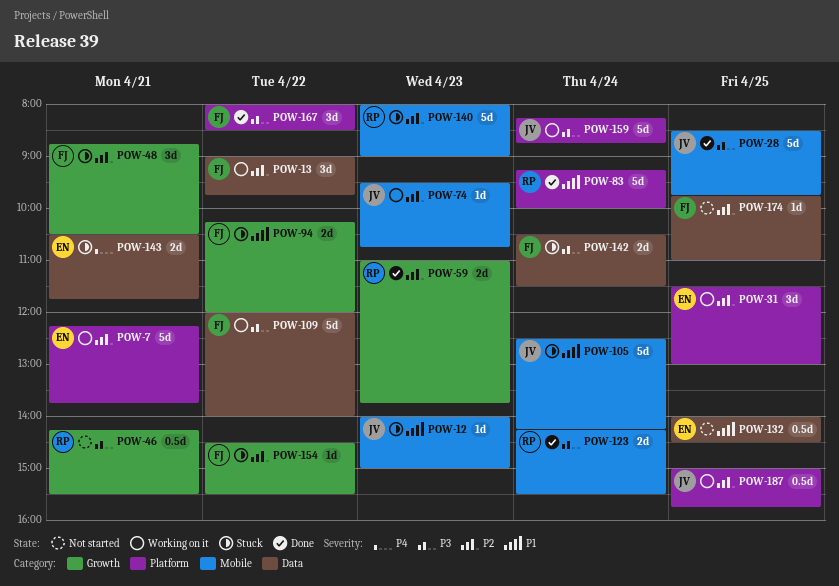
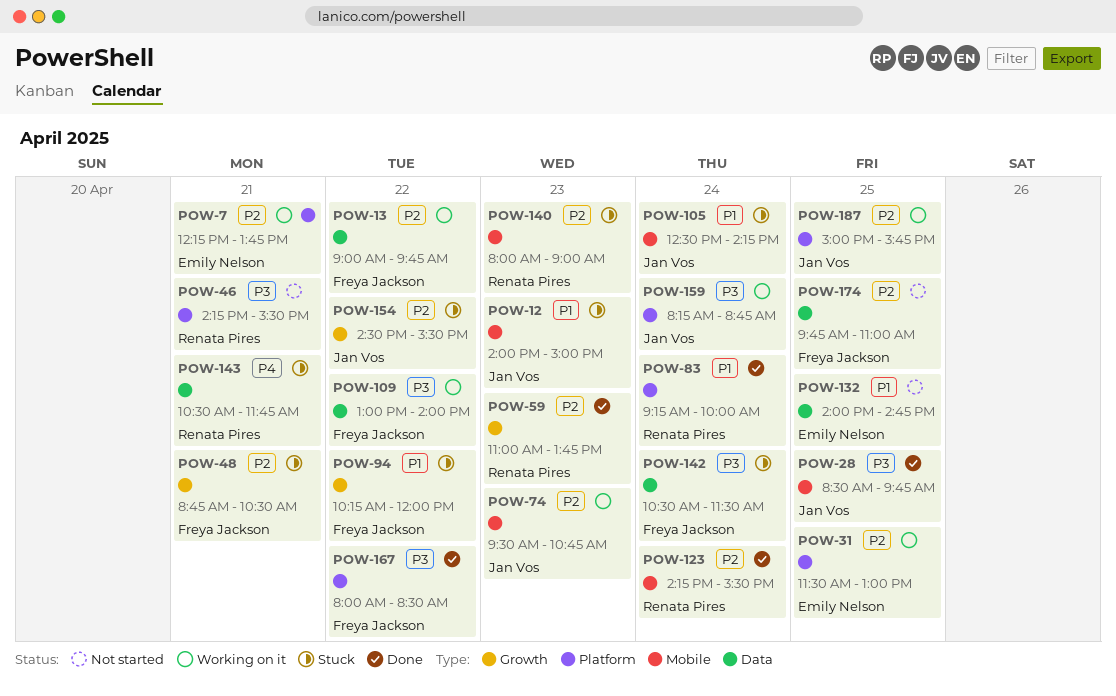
POW-46, label: Growth -> Platform
POW-109, begins: 12:00 -> 13:00
POW-123, priority: P3 -> P2
POW-132, ends: 14:30 -> 14:45
POW-143, owner: Emily Nelson -> Renata Pires
POW-154, owner: Freya Jackson -> Jan Vos

